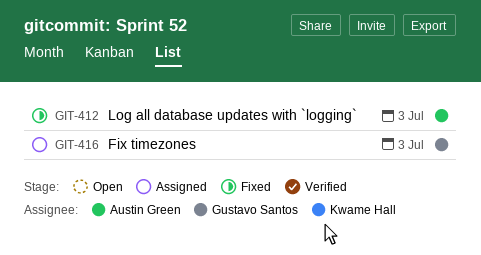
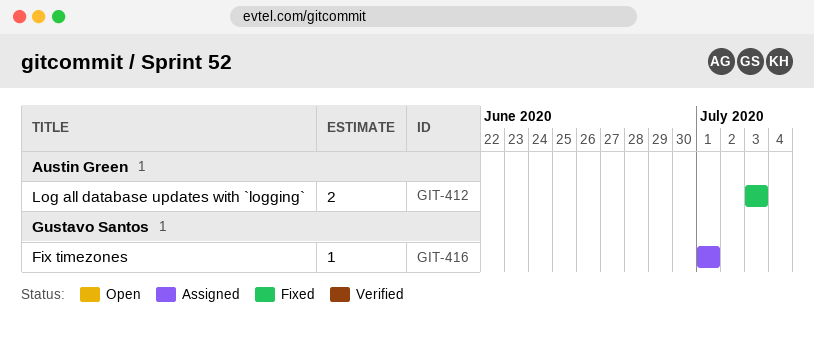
GIT-416, due: Jul 3 -> Jul 1

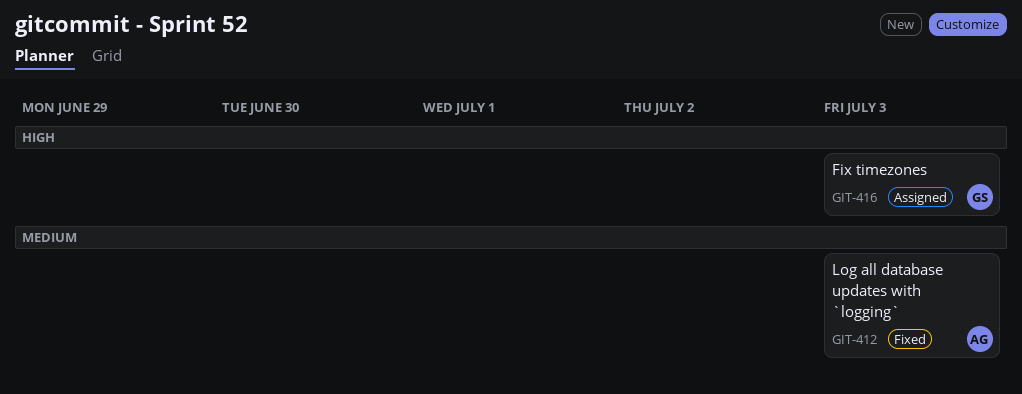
GIT-416, due: Jul 1 -> Jul 3

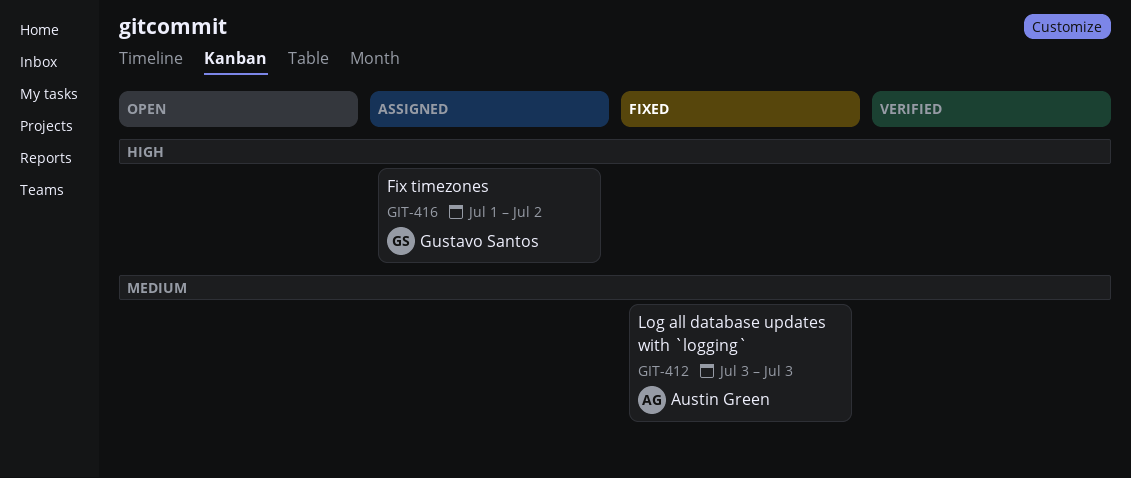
GIT-416, due: Jul 3 -> Jul 2

